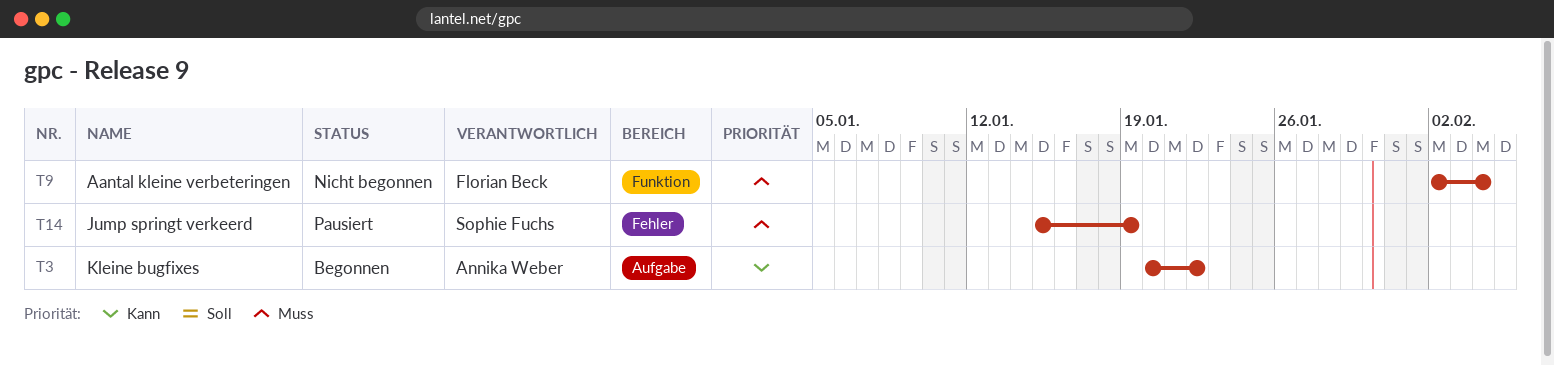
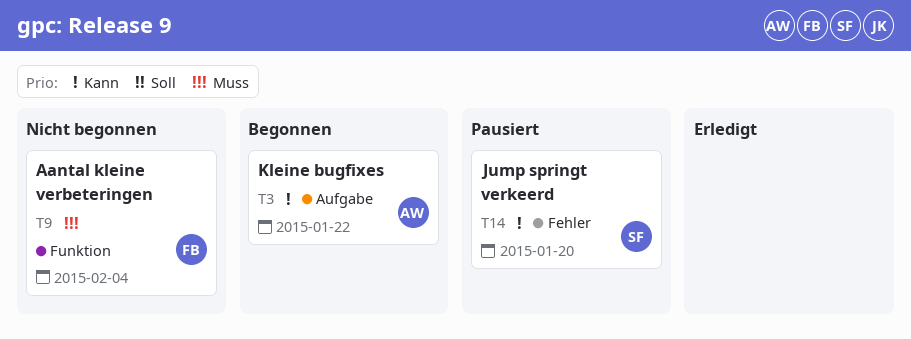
T14, priority: Muss -> Kann
T14, due: Jan 19 -> Jan 20

